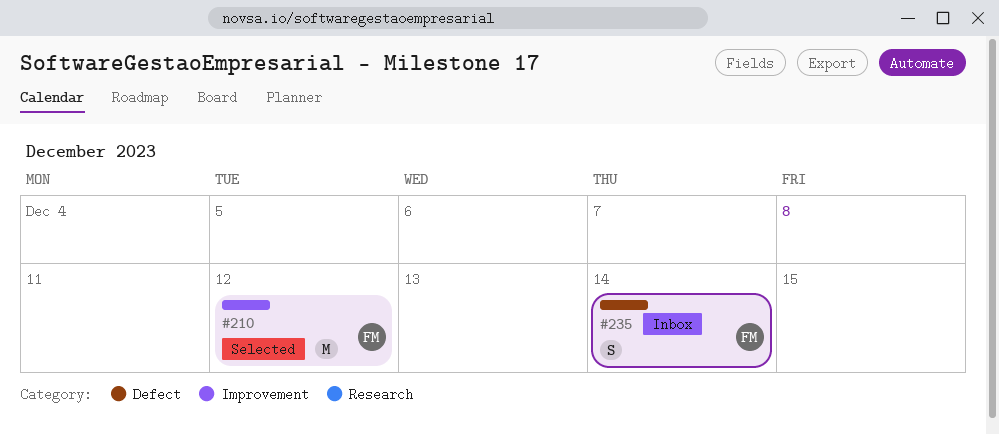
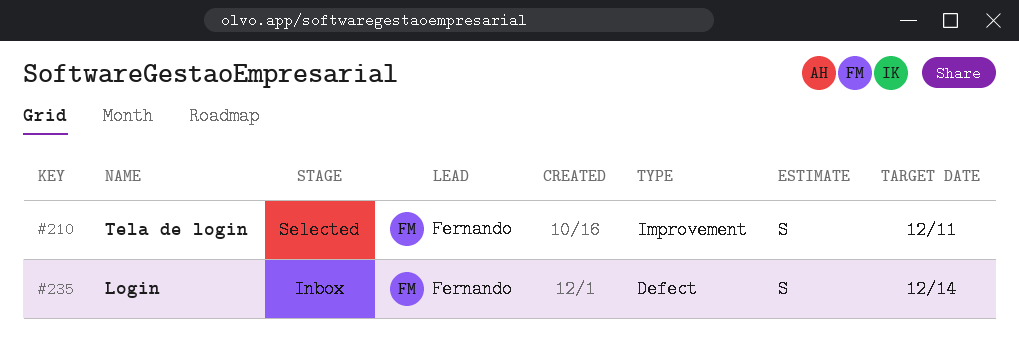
#210, estimate: M -> S
#210, due: Dec 12 -> Dec 11

